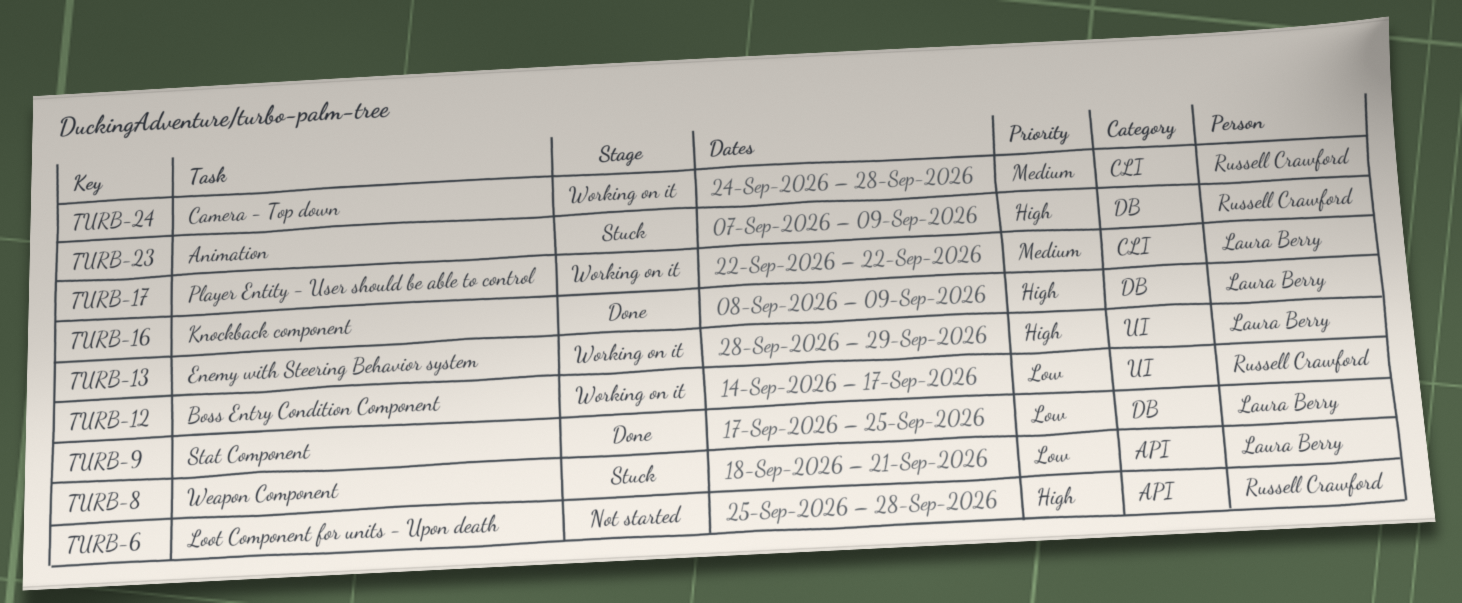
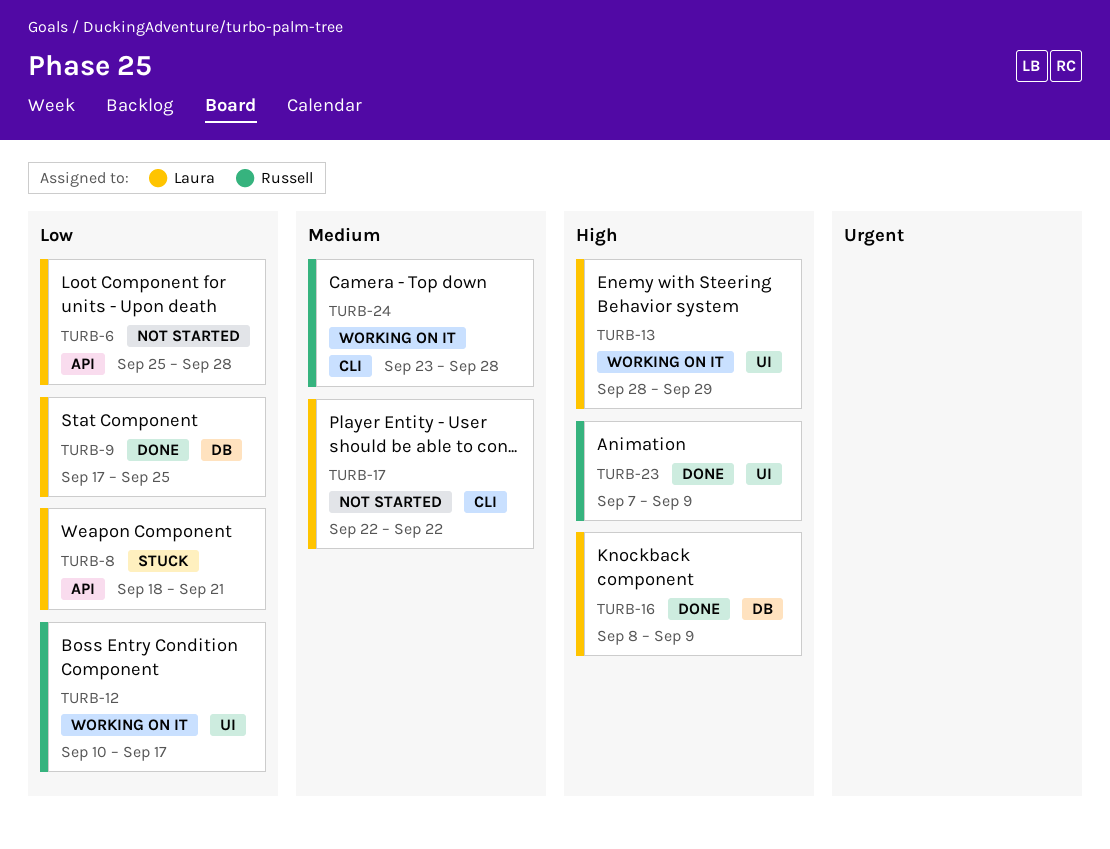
TURB-6, owner: Russell Crawford -> Laura Berry
TURB-6, priority: High -> Low
TURB-12, start: Sep 14 -> Sep 10
TURB-17, status: Working on it -> Not started
TURB-23, status: Stuck -> Done
TURB-23, label: DB -> UI
TURB-24, start: Sep 24 -> Sep 23

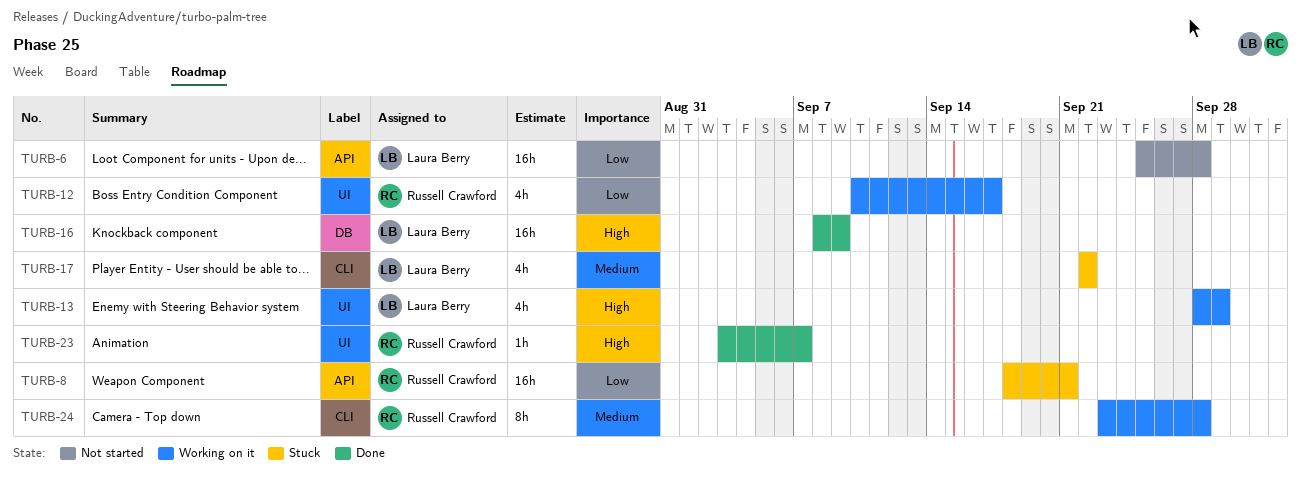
TURB-8, owner: Laura Berry -> Russell Crawford
TURB-9: present -> none
TURB-17, status: Not started -> Stuck
TURB-23, start: Sep 7 -> Sep 3
TURB-23, due: Sep 9 -> Sep 7

